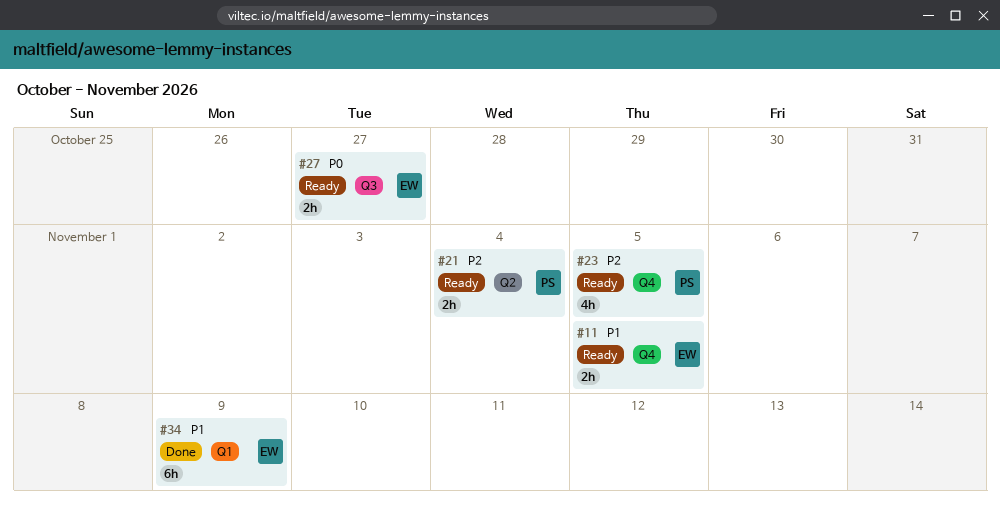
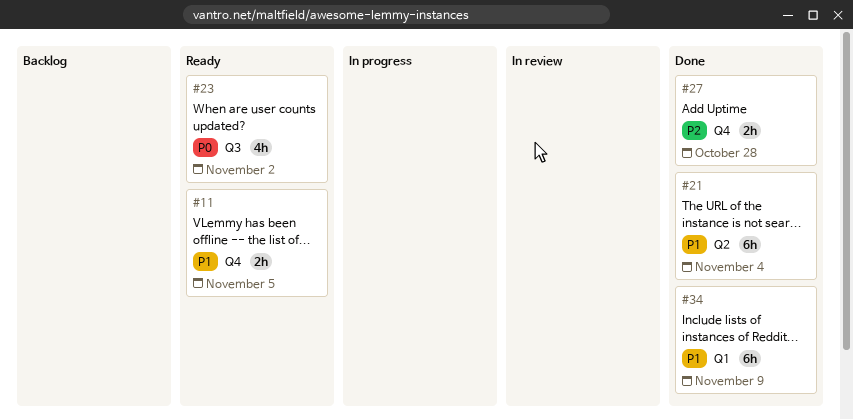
#21, status: Ready -> Done
#21, priority: P2 -> P1
#21, estimate: 2h -> 6h
#23, priority: P2 -> P0
#23, label: Q4 -> Q3
#23, due: Nov 5 -> Nov 2
#27, status: Ready -> Done
#27, priority: P0 -> P2
#27, label: Q3 -> Q4
#27, due: Oct 27 -> Oct 28

